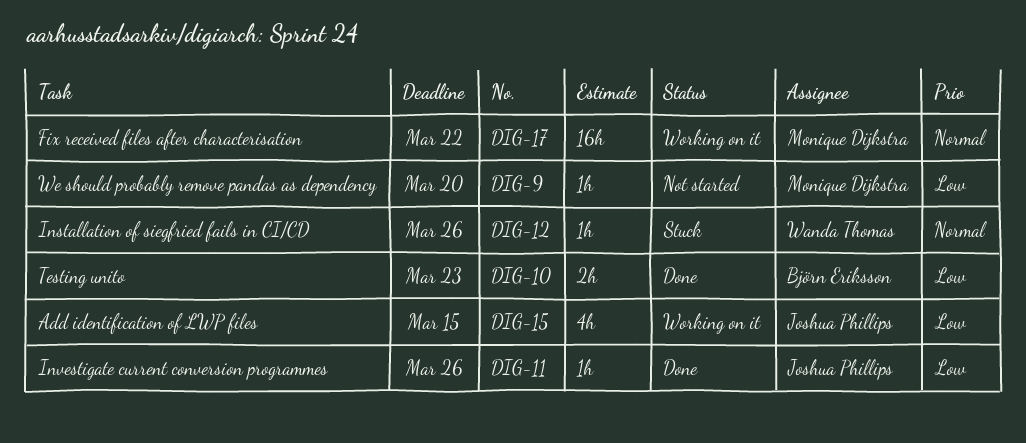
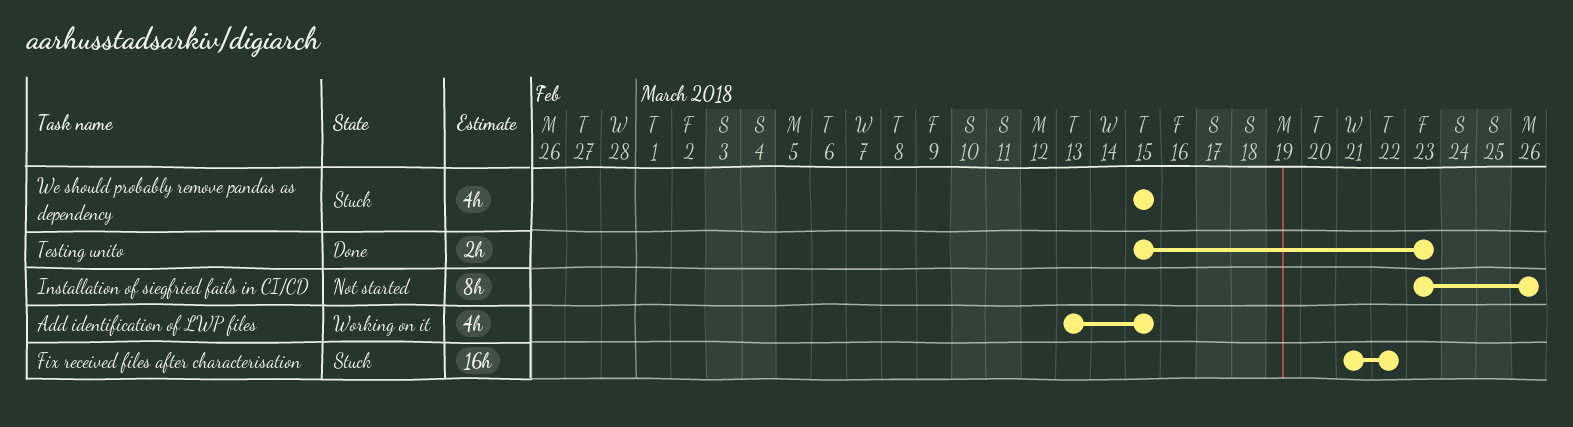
Fix received files after characterisation, status: Working on it -> Stuck
Installation of siegfried fails in CI/CD, status: Stuck -> Not started
Installation of siegfried fails in CI/CD, estimate: 1h -> 8h
Investigate current conversion programmes: present -> none
We should probably remove pandas as dependency, status: Not started -> Stuck
We should probably remove pandas as dependency, estimate: 1h -> 4h
We should probably remove pandas as dependency, due: Mar 20 -> Mar 15

